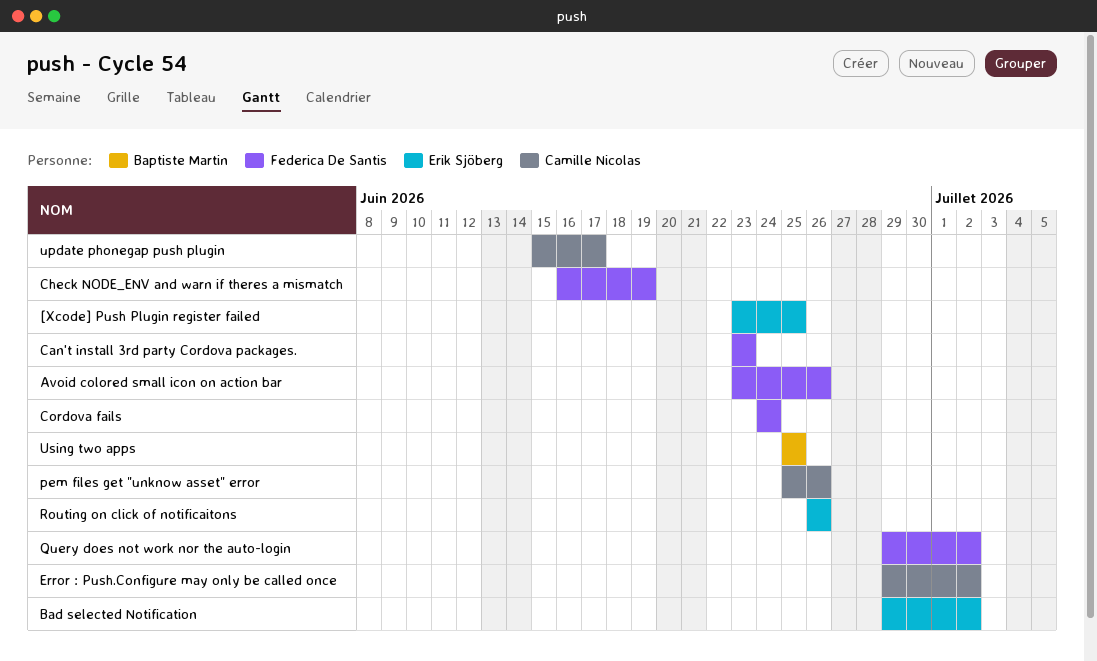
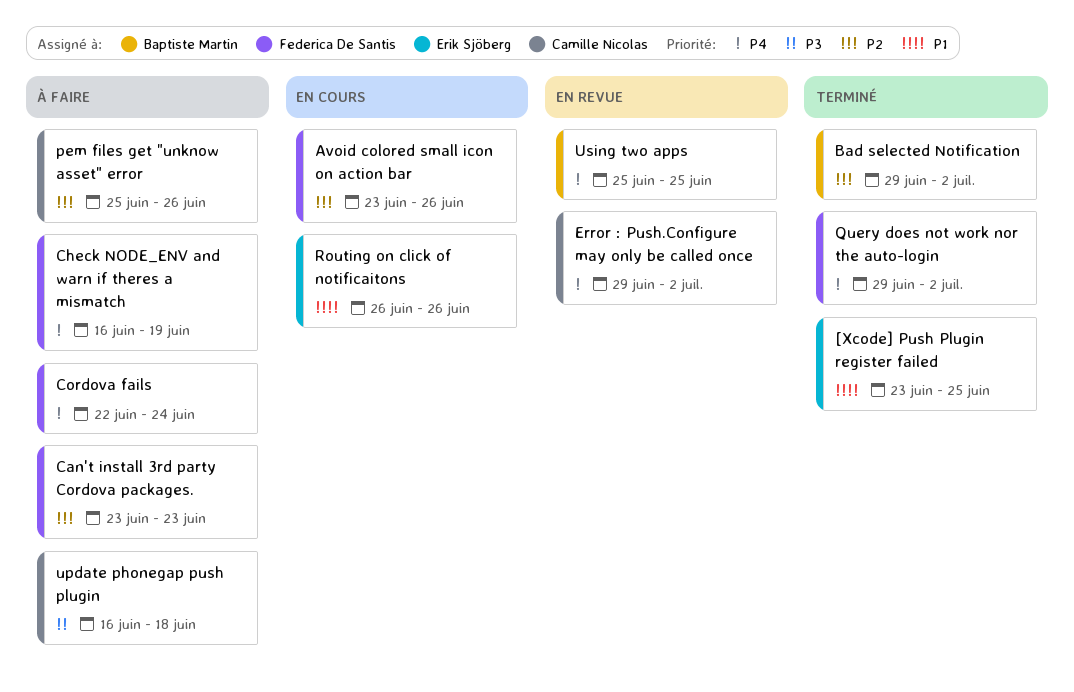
Bad selected Notification, owner: Erik Sjöberg -> Baptiste Martin
Cordova fails, start: Jun 24 -> Jun 22
update phonegap push plugin, start: Jun 15 -> Jun 16
update phonegap push plugin, due: Jun 17 -> Jun 18

